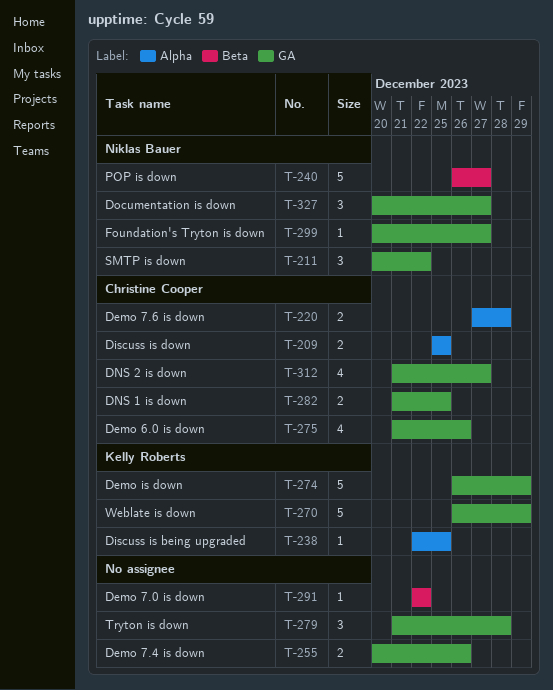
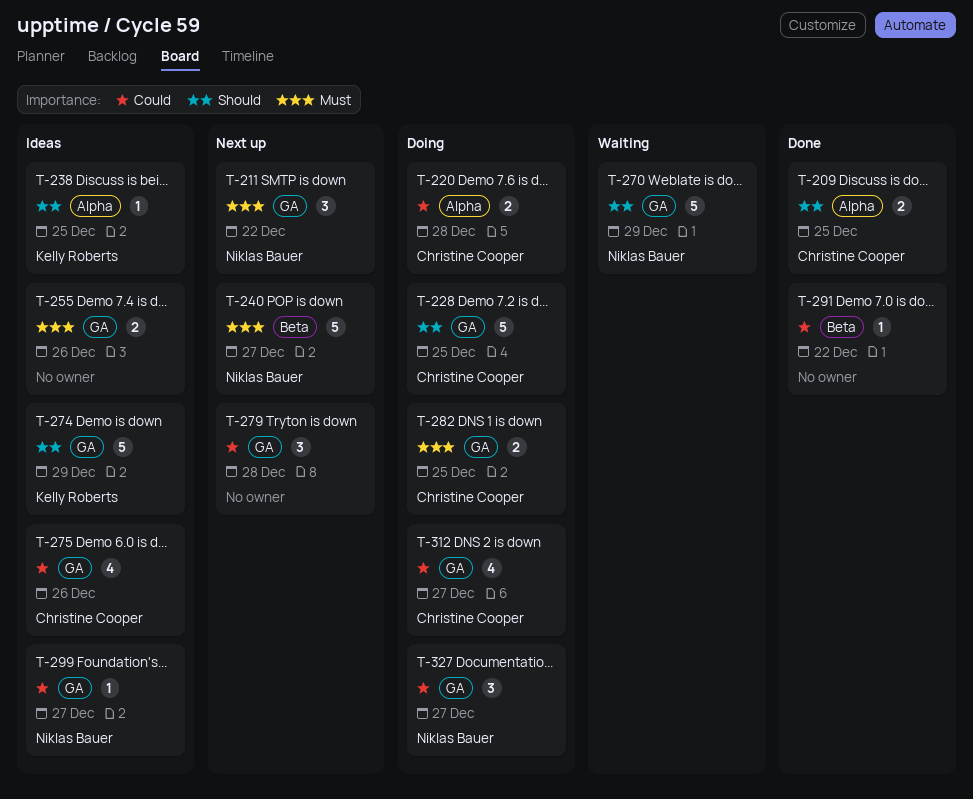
T-228: none -> present
T-270, owner: Kelly Roberts -> Niklas Bauer

